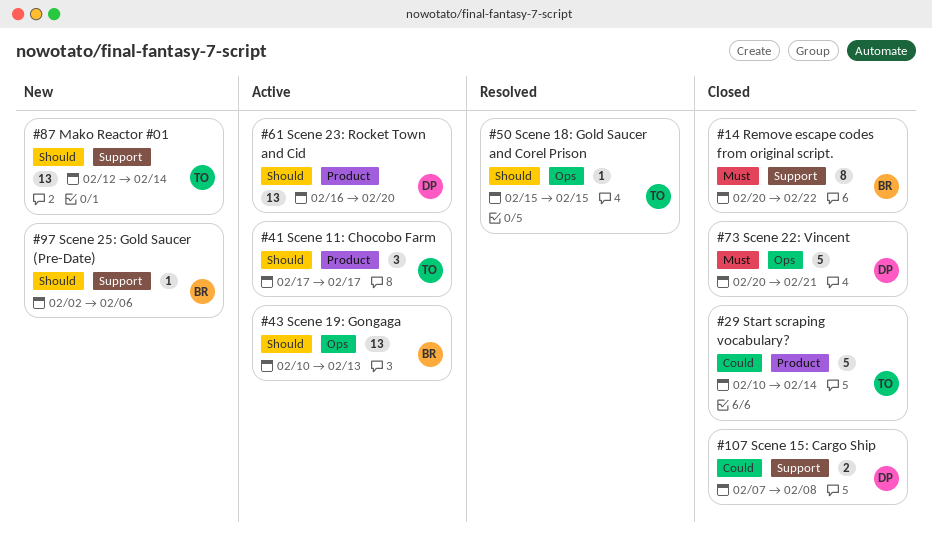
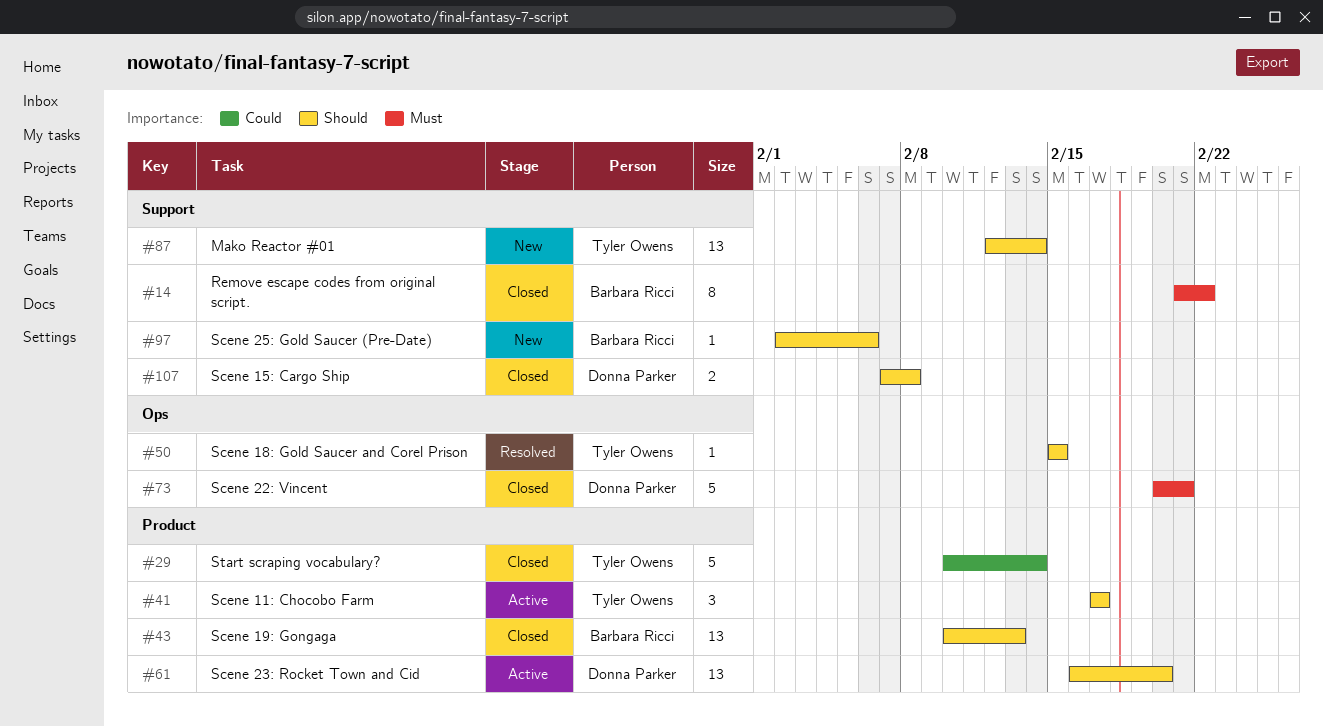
#14, start: Feb 20 -> Feb 21
#43, status: Active -> Closed
#43, label: Ops -> Product
#107, priority: Could -> Should

